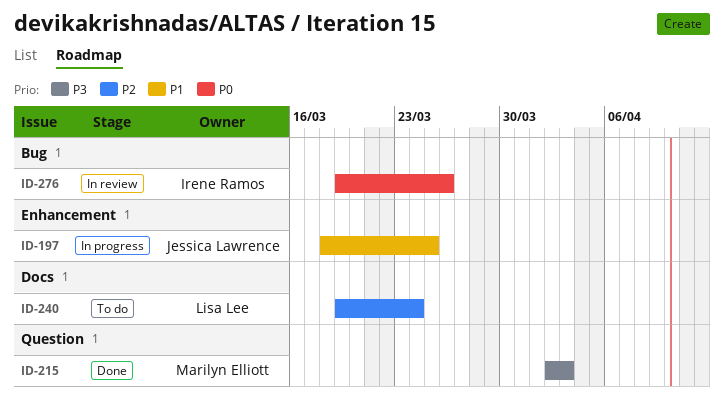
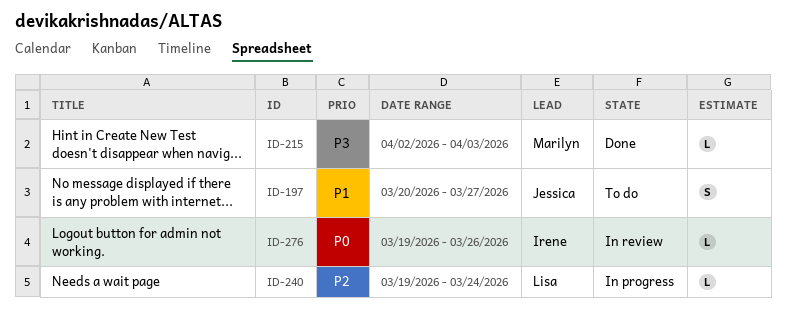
ID-197, status: In progress -> To do
ID-197, start: Mar 18 -> Mar 20
ID-197, due: Mar 25 -> Mar 27
ID-240, status: To do -> In progress

